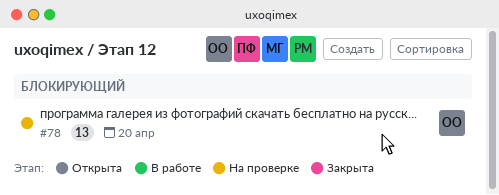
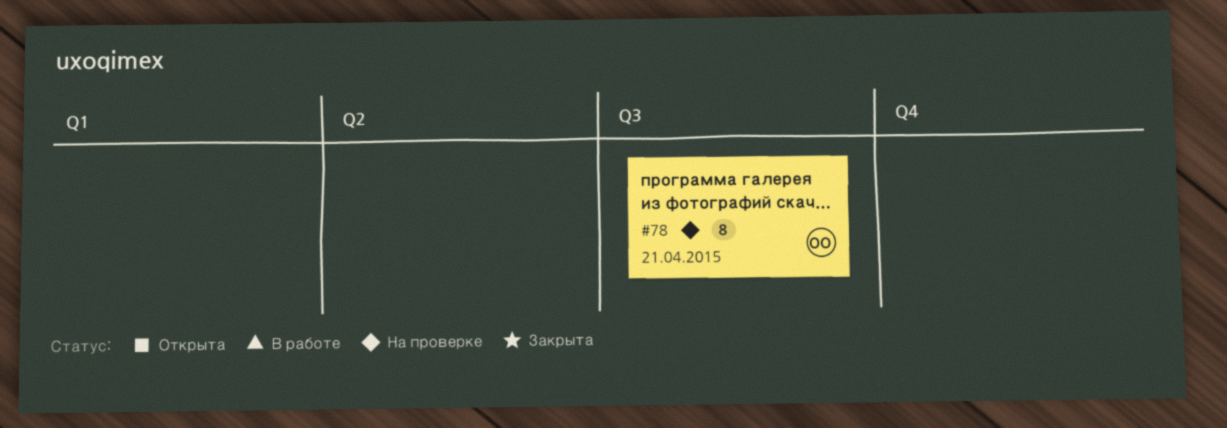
#78, estimate: 13 -> 8
#78, due: Apr 20 -> Apr 21

